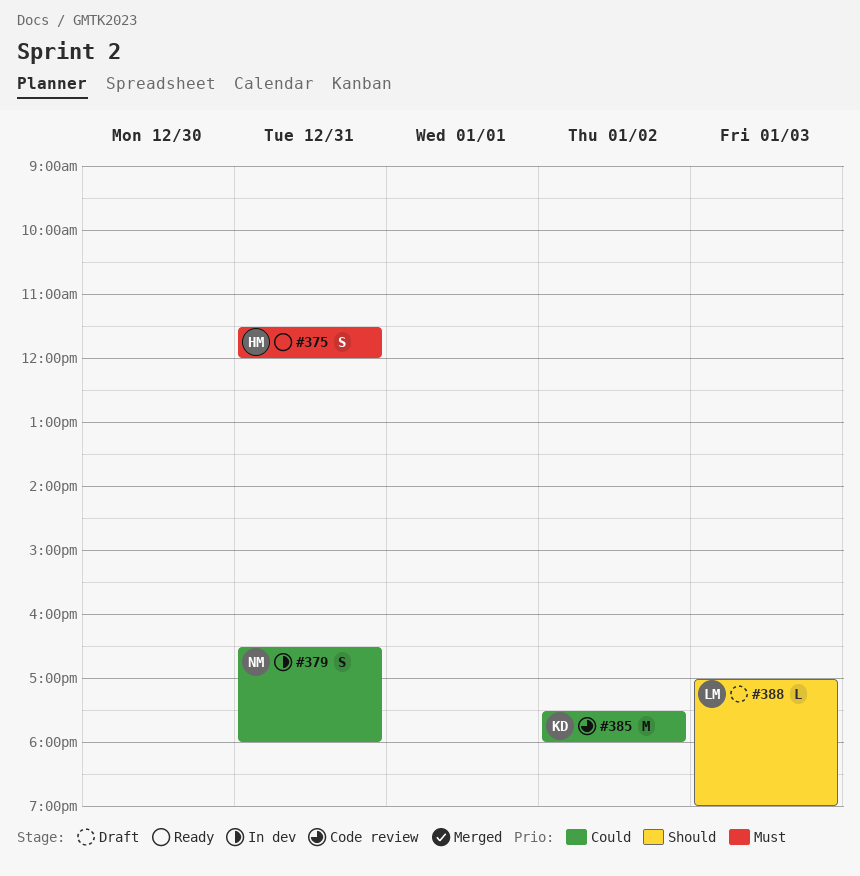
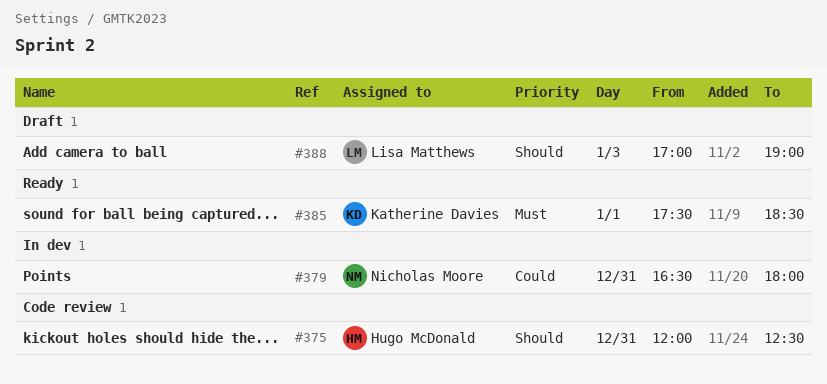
#375, status: Ready -> Code review
#375, priority: Must -> Should
#375, begins: 11:30 -> 12:00
#375, ends: 12:00 -> 12:30
#385, status: Code review -> Ready
#385, priority: Could -> Must
#385, day: Jan 2 -> Jan 1
#385, ends: 18:00 -> 18:30

